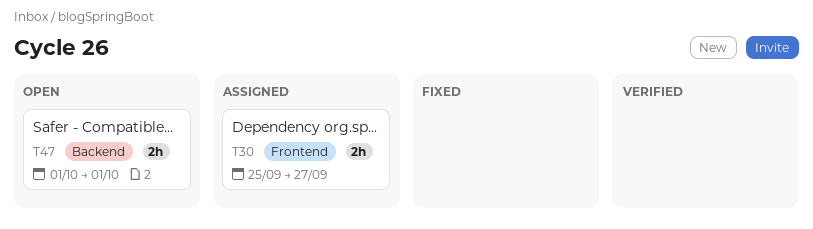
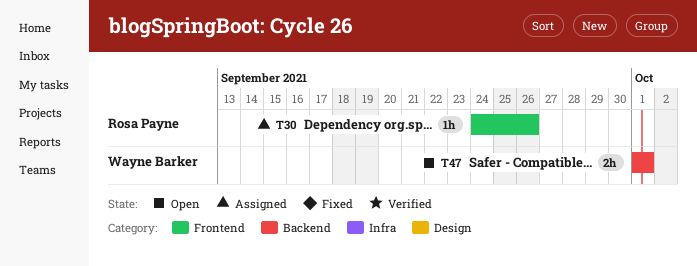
T30, estimate: 2h -> 1h
T30, start: Sep 25 -> Sep 24
T30, due: Sep 27 -> Sep 26

